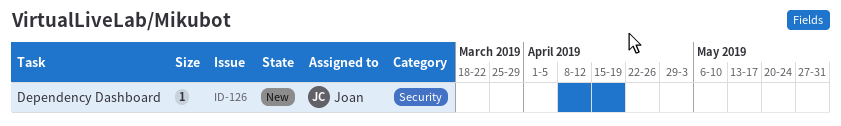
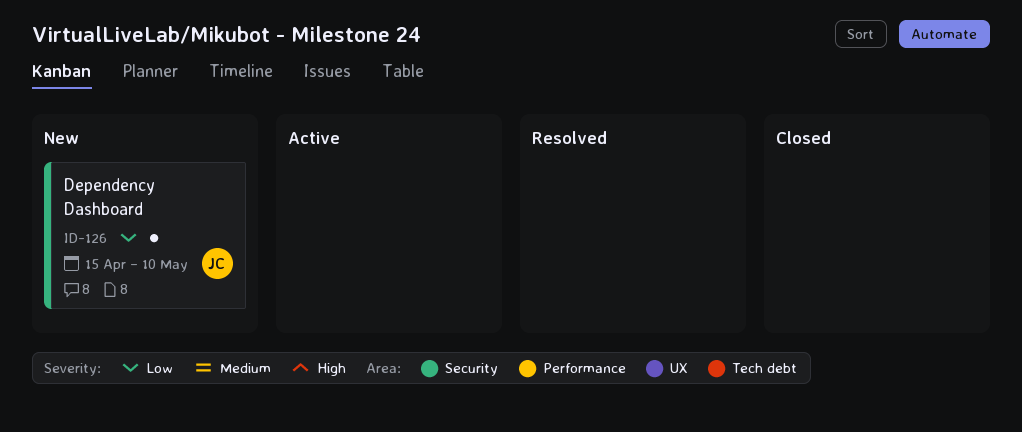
ID-126, start: Apr 8 -> Apr 15
ID-126, due: Apr 19 -> May 10

